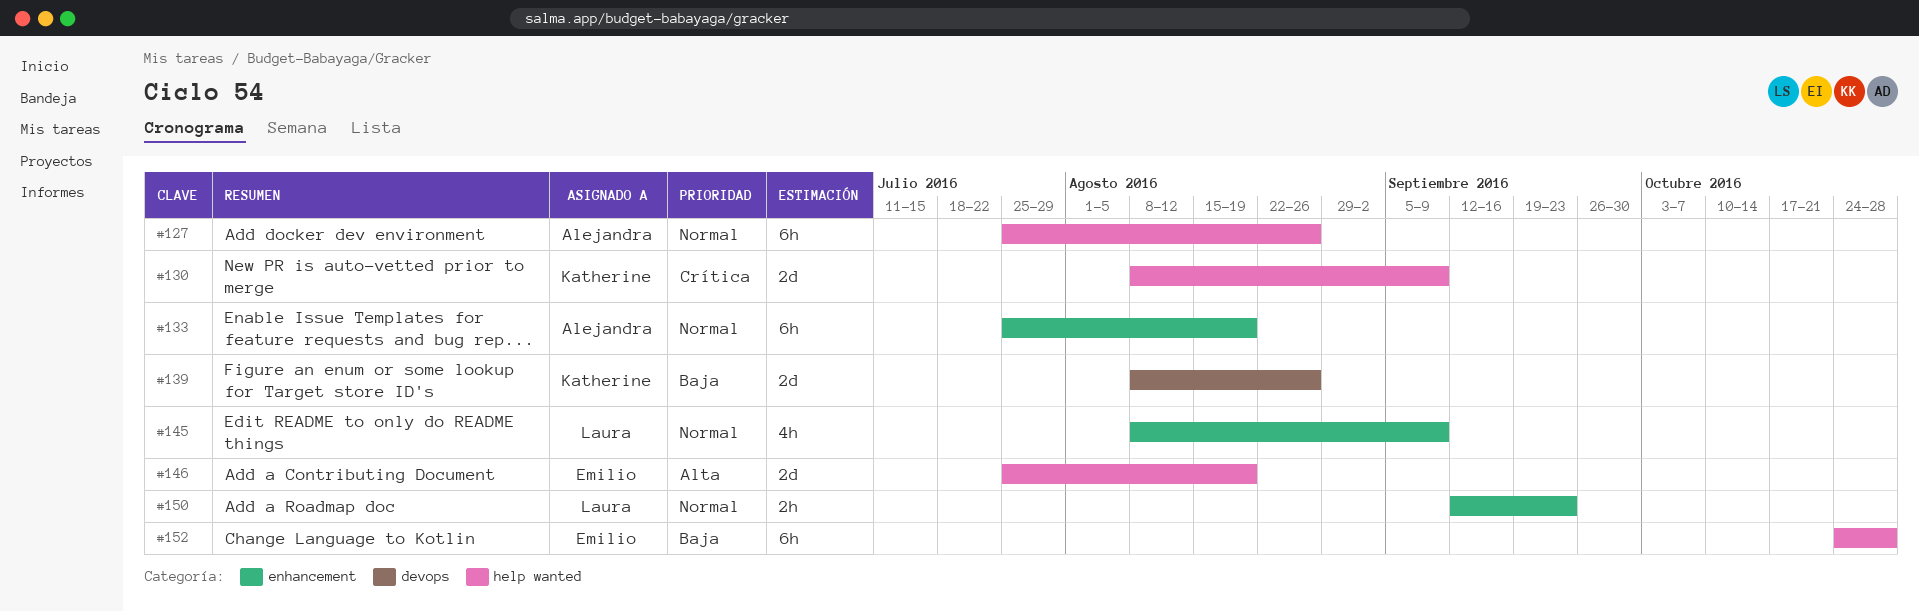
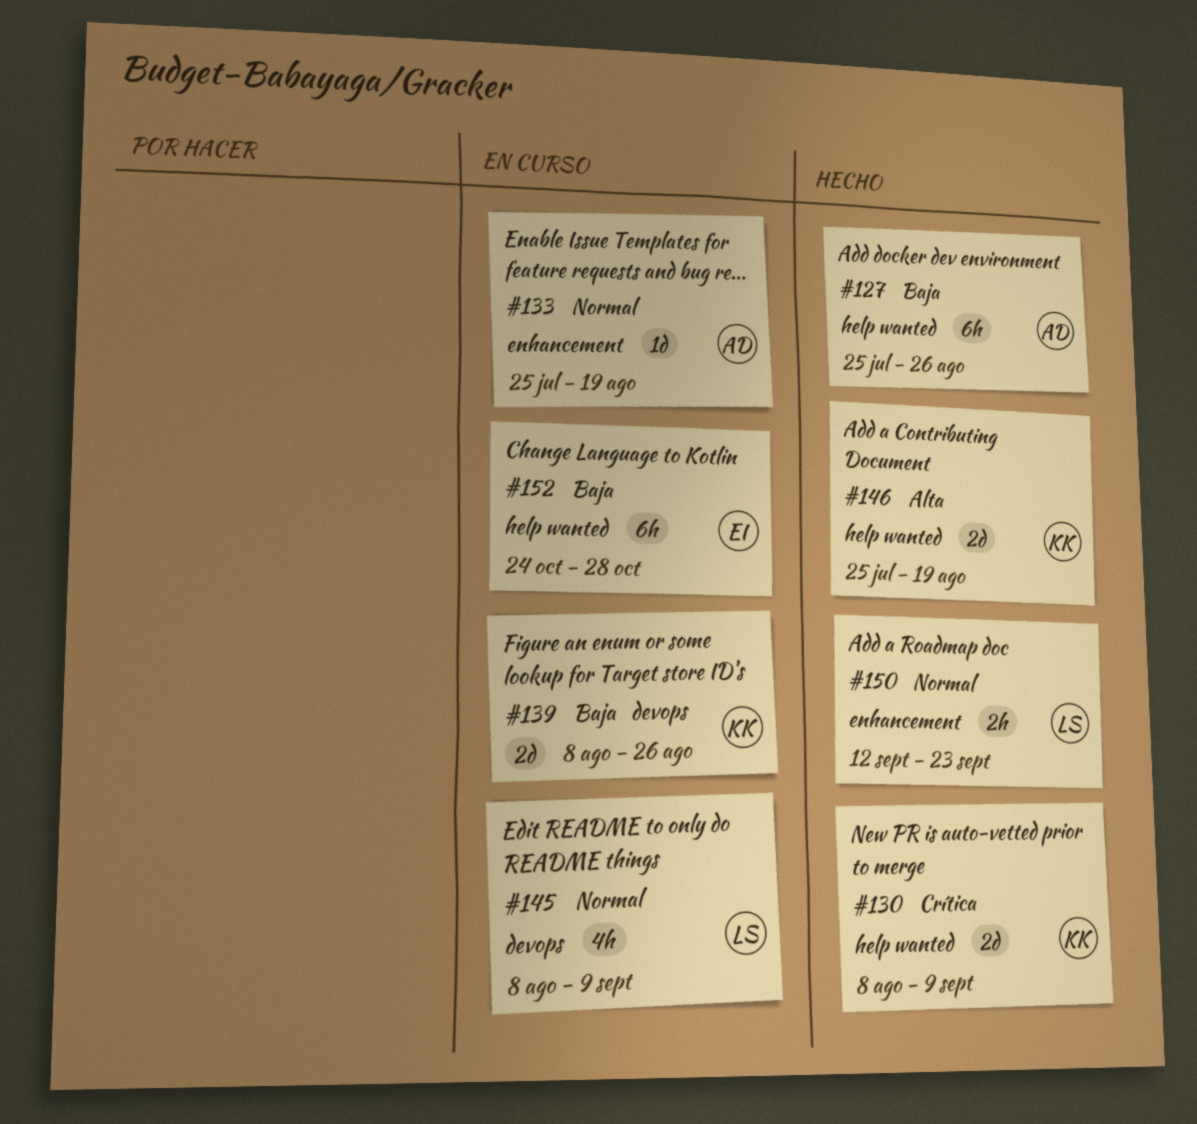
#127, priority: Normal -> Baja
#133, estimate: 6h -> 1d
#145, label: enhancement -> devops
#146, owner: Emilio -> Katherine

